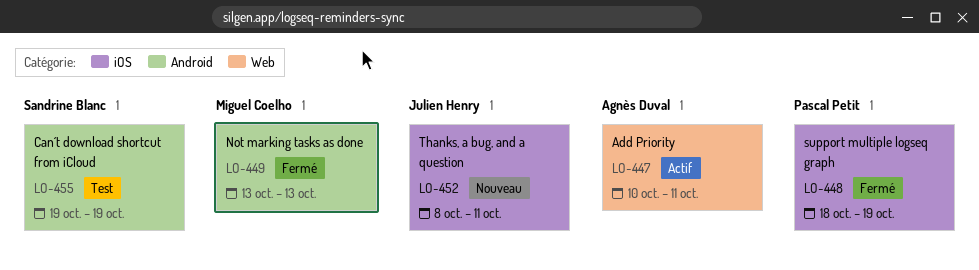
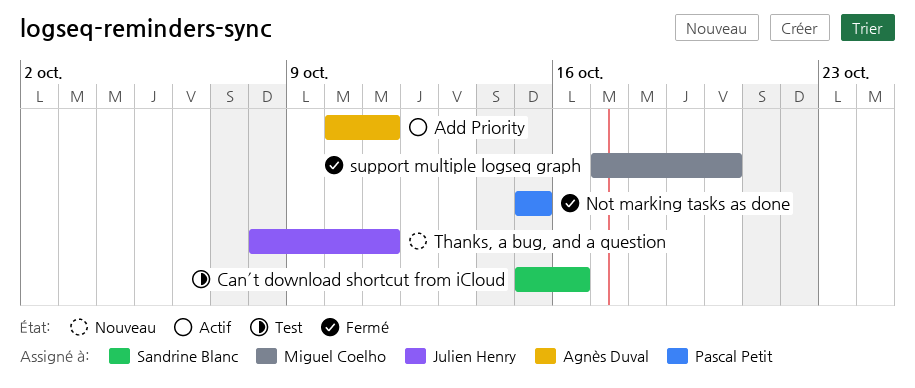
Can´t download shortcut from iCloud, start: Oct 19 -> Oct 15
Can´t download shortcut from iCloud, due: Oct 19 -> Oct 16
Not marking tasks as done, owner: Miguel Coelho -> Pascal Petit
Not marking tasks as done, start: Oct 13 -> Oct 15
Not marking tasks as done, due: Oct 13 -> Oct 15
support multiple logseq graph, owner: Pascal Petit -> Miguel Coelho
support multiple logseq graph, start: Oct 18 -> Oct 17
support multiple logseq graph, due: Oct 19 -> Oct 20

